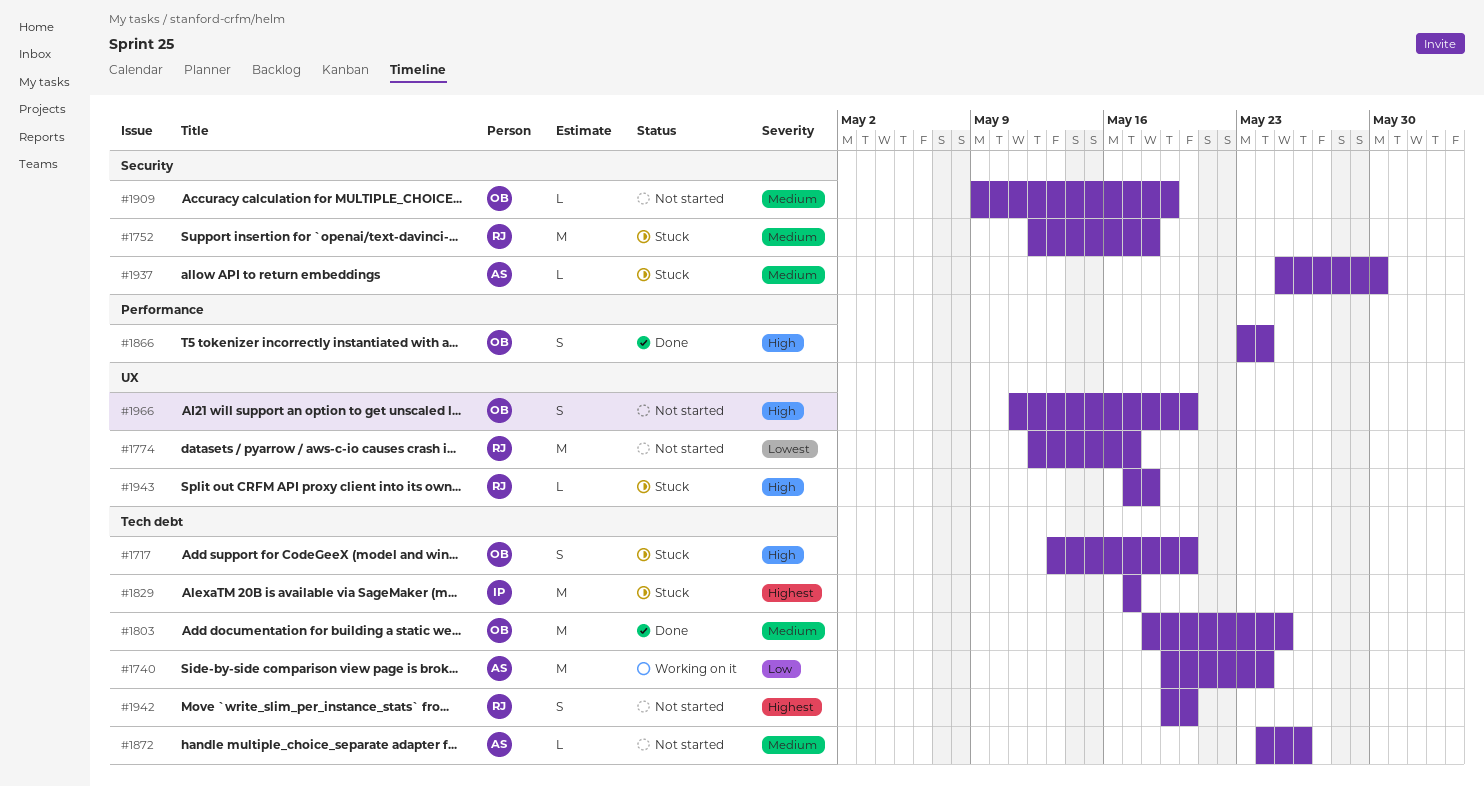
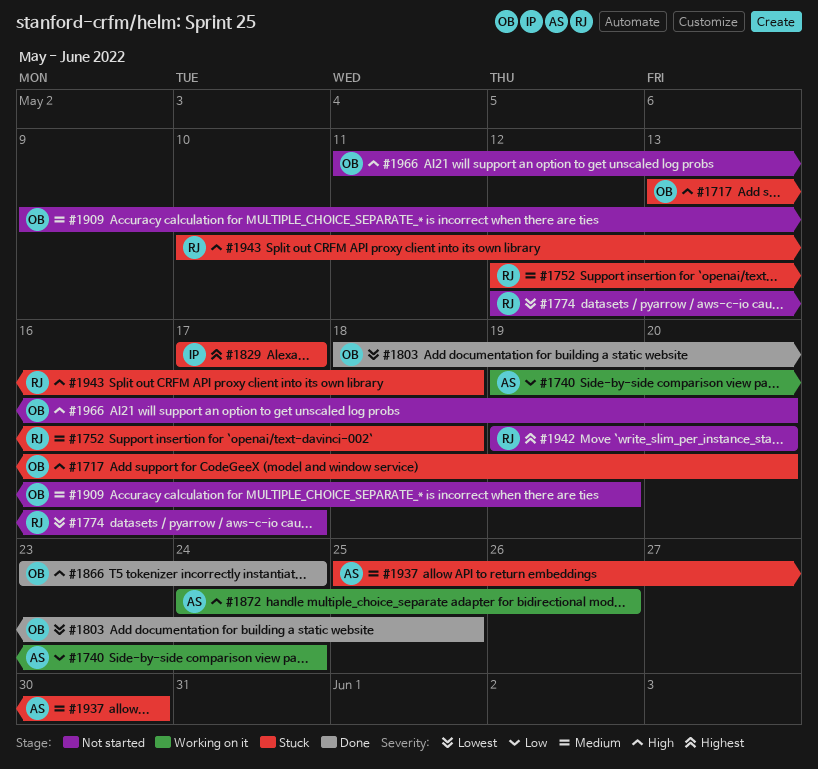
#1803, priority: Medium -> Lowest
#1872, status: Not started -> Working on it
#1872, priority: Medium -> High
#1943, start: May 17 -> May 10

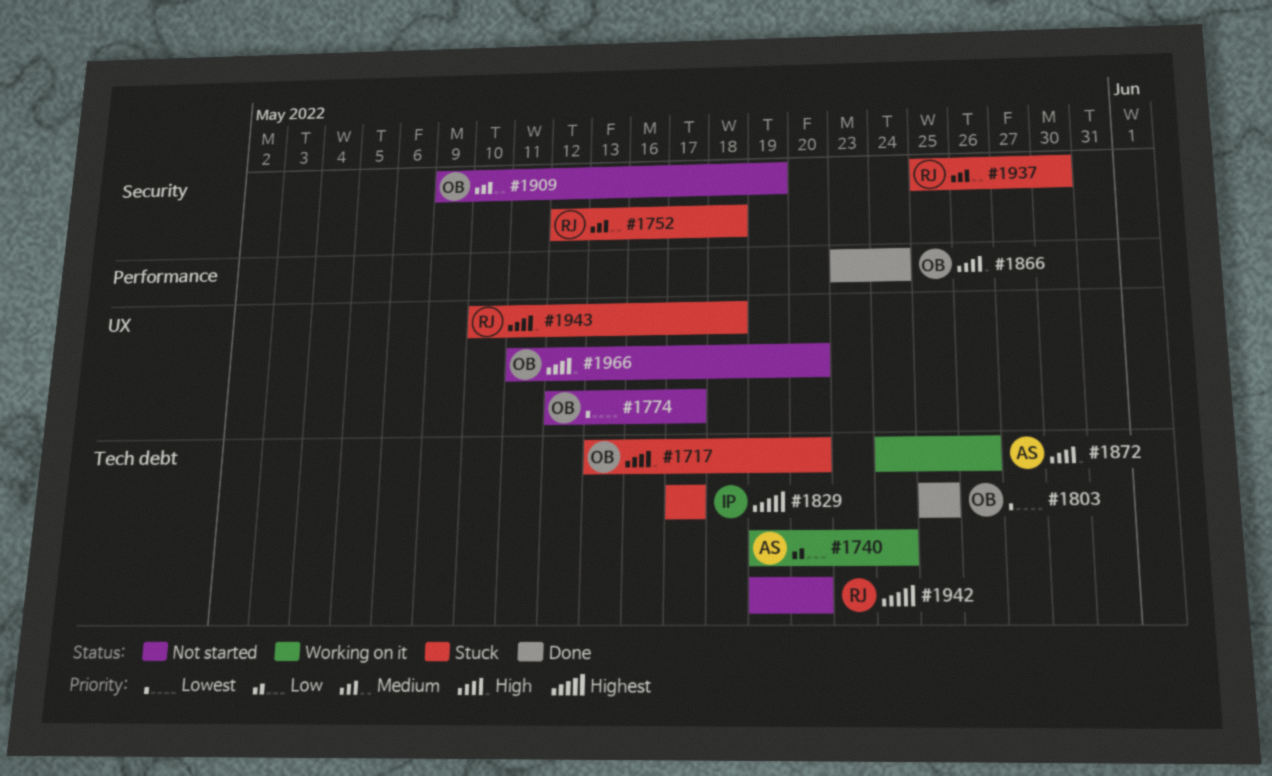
#1774, owner: RJ -> OB
#1803, start: May 18 -> May 25
#1937, owner: AS -> RJ

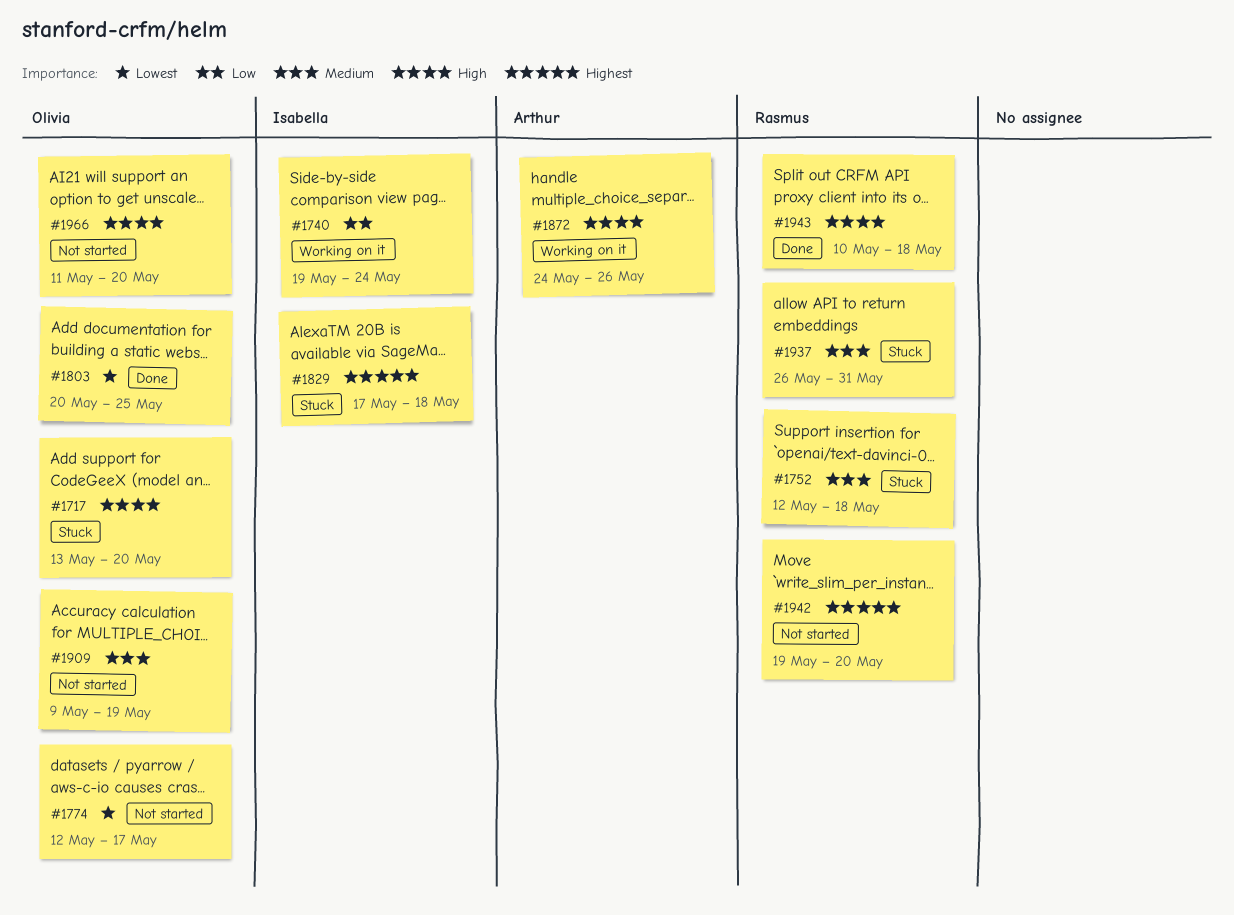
#1740, owner: Arthur -> Isabella
#1803, start: May 25 -> May 20
#1829, due: May 17 -> May 18
#1866: present -> none
#1937, start: May 25 -> May 26
#1937, due: May 30 -> May 31
#1943, status: Stuck -> Done

